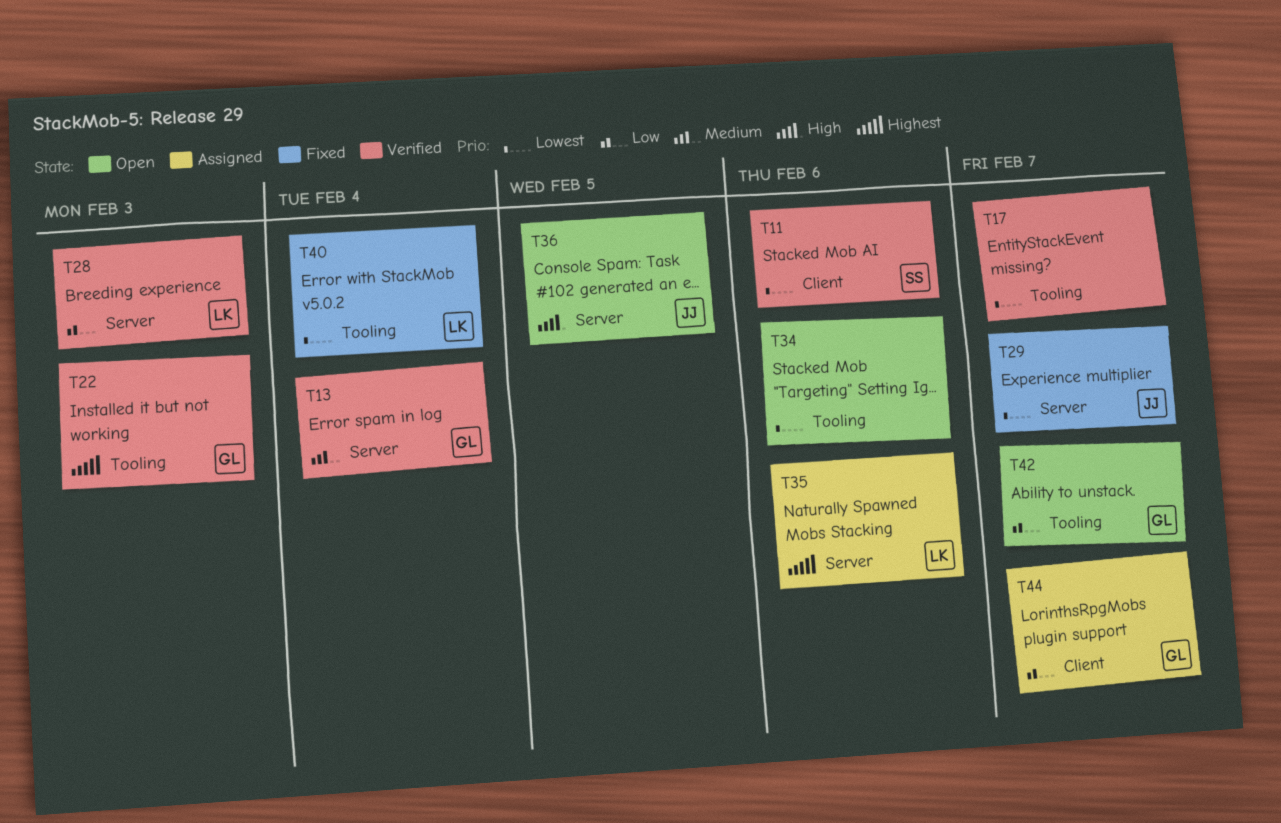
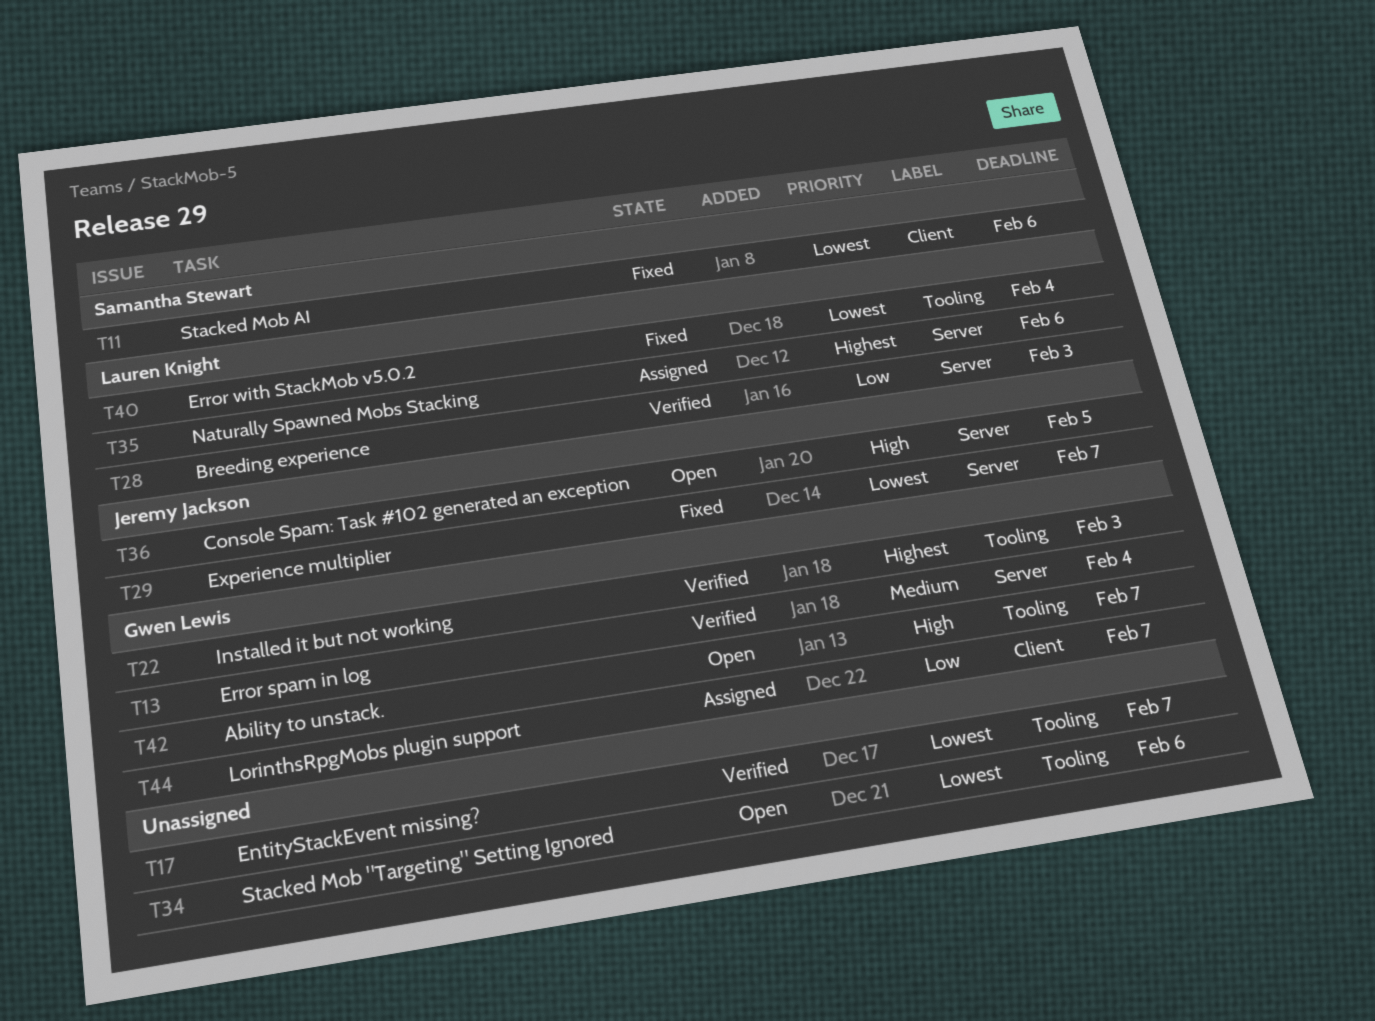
T11, status: Verified -> Fixed
T42, priority: Low -> High

